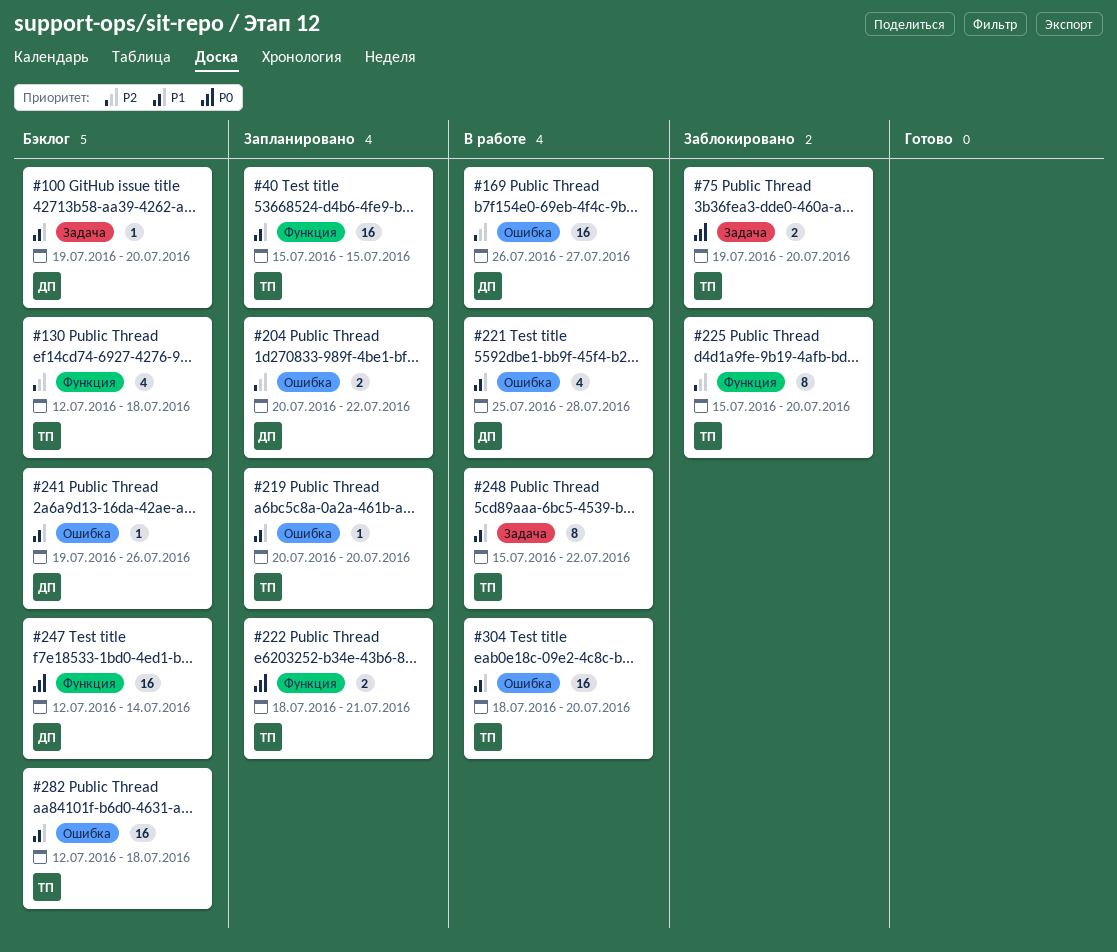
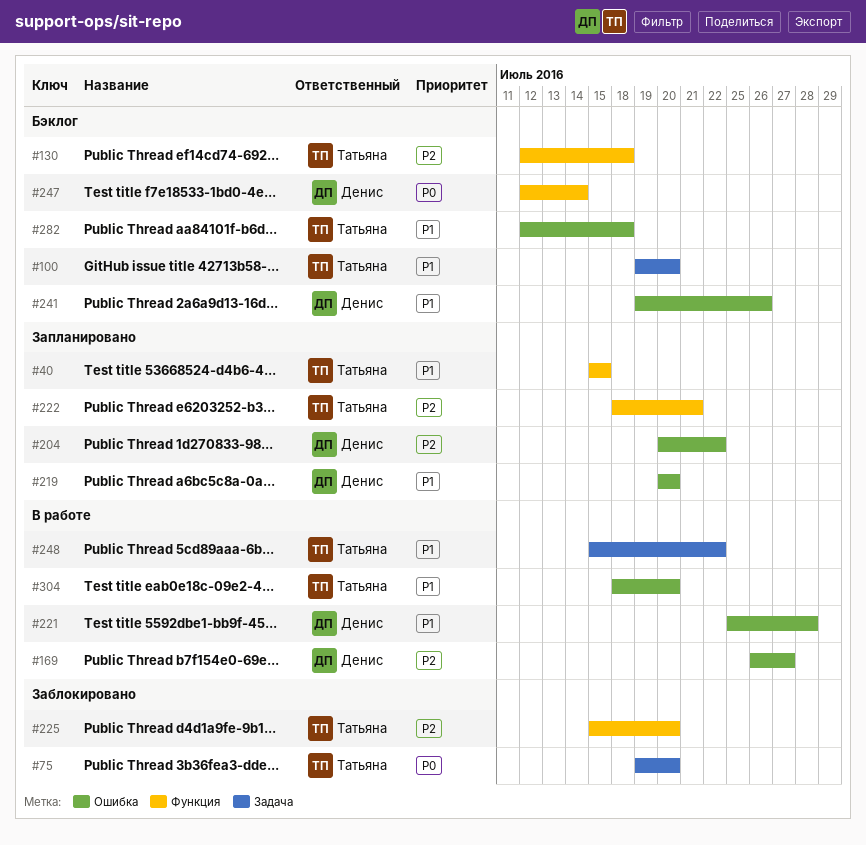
#100, owner: Денис -> Татьяна
#219, owner: Татьяна -> Денис
#222, priority: P0 -> P2

